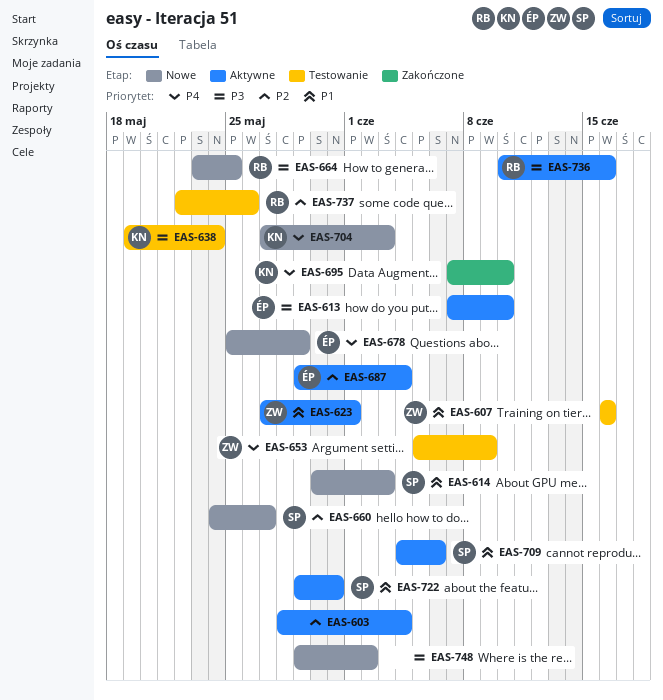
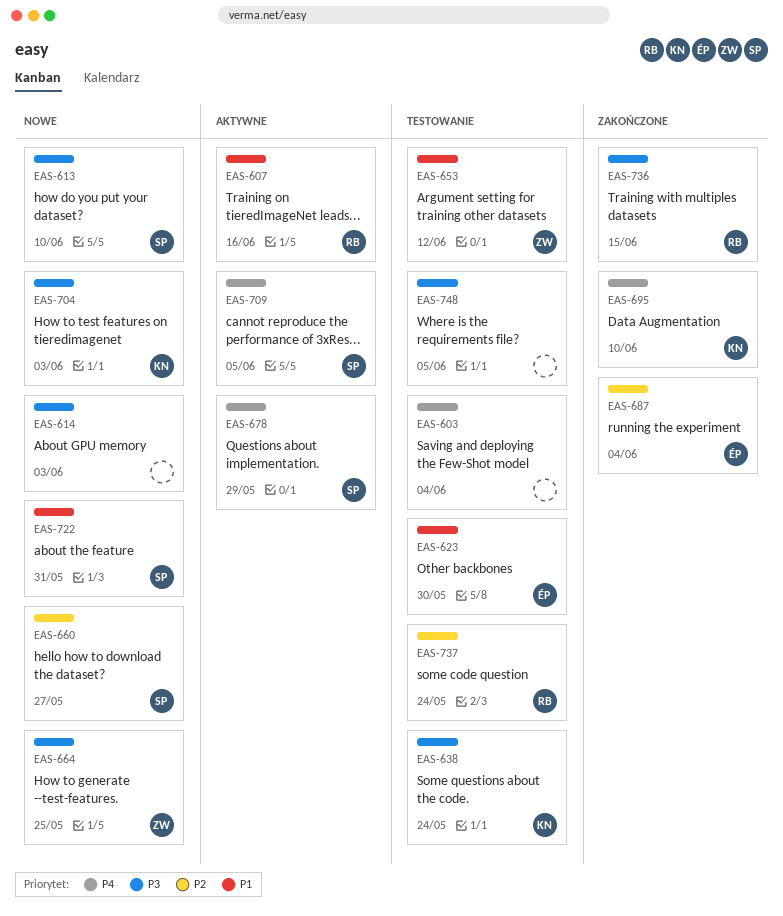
EAS-603, status: Aktywne -> Testowanie
EAS-603, priority: P2 -> P4
EAS-607, status: Testowanie -> Aktywne
EAS-607, owner: ZW -> RB
EAS-613, status: Aktywne -> Nowe
EAS-613, owner: ÉP -> SP
EAS-614, owner: SP -> none
EAS-614, priority: P1 -> P3
EAS-623, status: Aktywne -> Testowanie
EAS-623, owner: ZW -> ÉP
EAS-623, due: Jun 1 -> May 30
EAS-653, priority: P4 -> P1
EAS-653, due: Jun 9 -> Jun 12
EAS-664, owner: RB -> ZW
EAS-678, status: Nowe -> Aktywne
EAS-678, owner: ÉP -> SP
EAS-687, status: Aktywne -> Zakończone
EAS-704, priority: P4 -> P3
EAS-709, priority: P1 -> P4
EAS-709, due: Jun 6 -> Jun 5
EAS-722, status: Aktywne -> Nowe
EAS-736, status: Aktywne -> Zakończone
EAS-736, due: Jun 16 -> Jun 15
EAS-737, due: May 26 -> May 24
EAS-748, status: Nowe -> Testowanie
EAS-748, due: Jun 2 -> Jun 5

